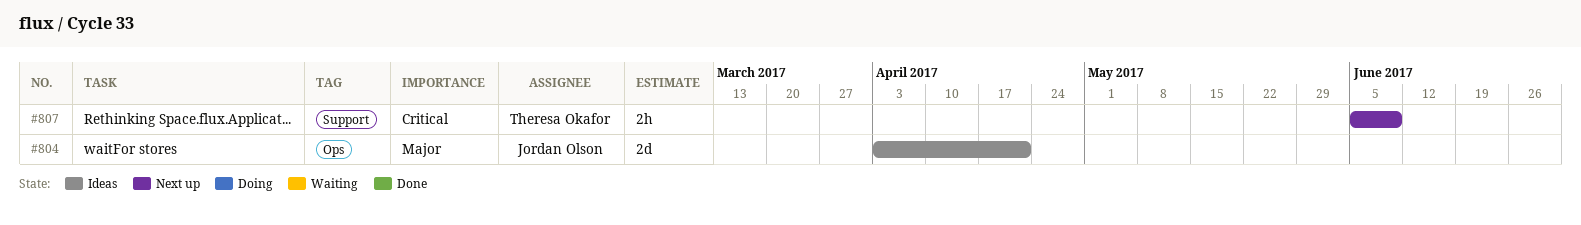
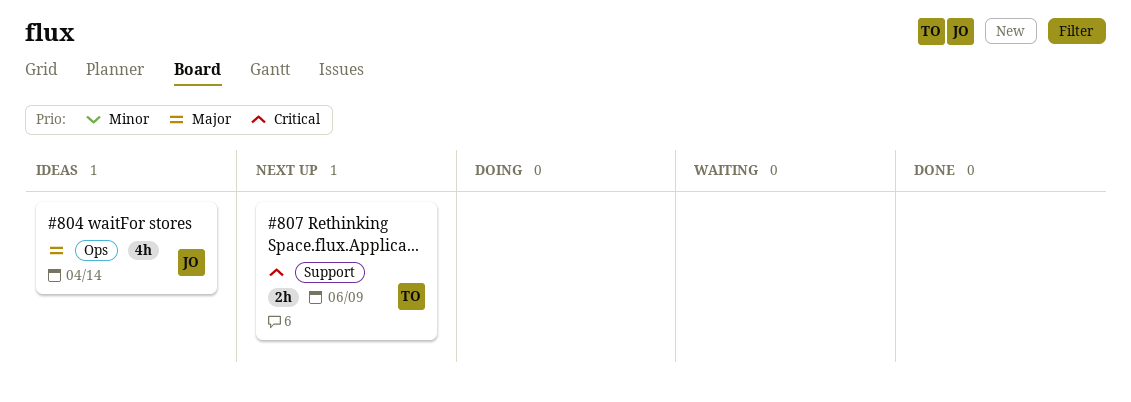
#804, estimate: 2d -> 4h
#804, due: Apr 21 -> Apr 14

